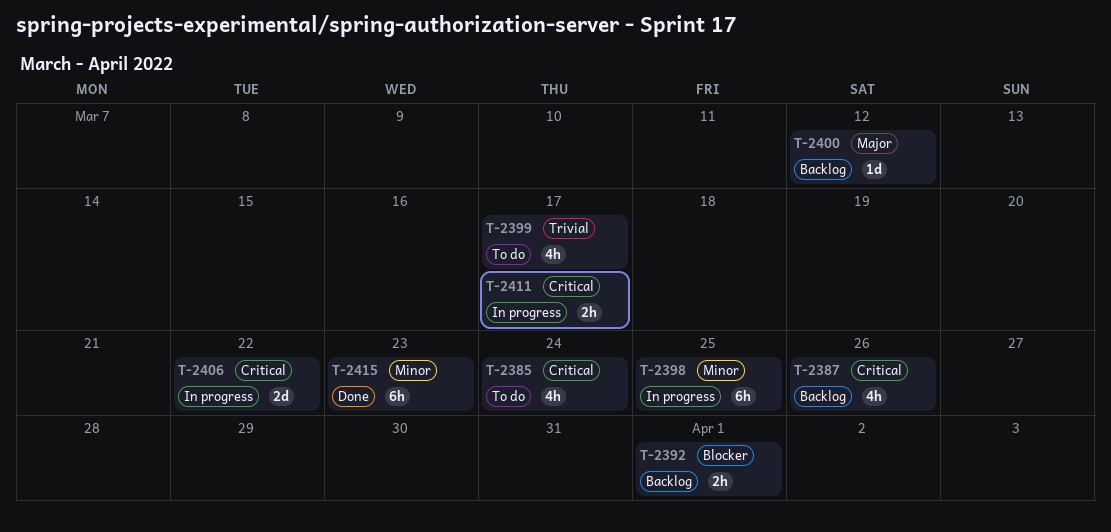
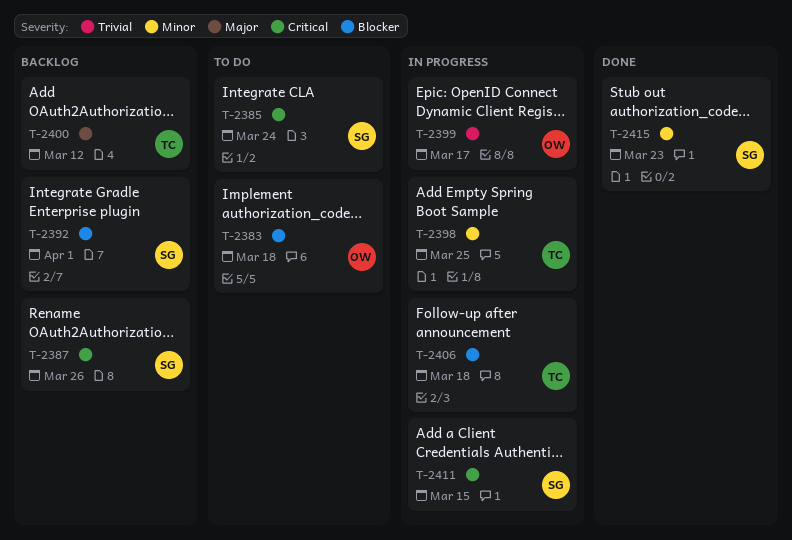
T-2383: none -> present
T-2399, status: To do -> In progress
T-2406, priority: Critical -> Blocker
T-2406, due: Mar 22 -> Mar 18
T-2411, due: Mar 17 -> Mar 15

